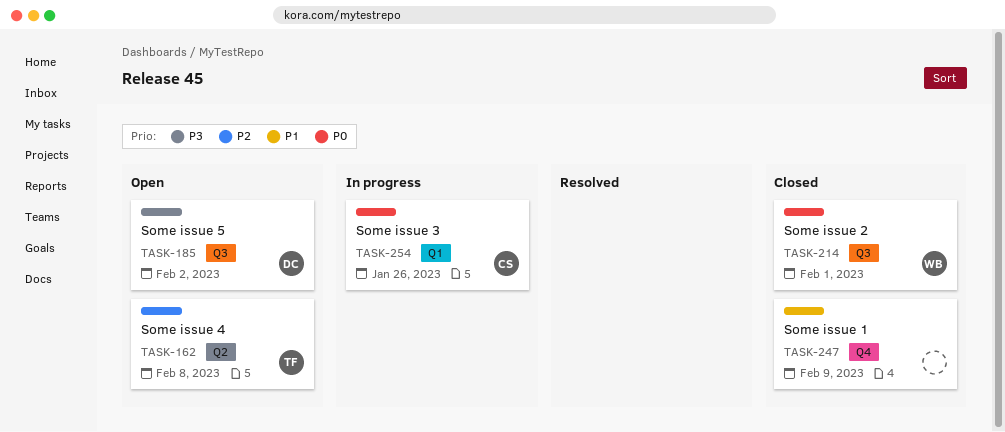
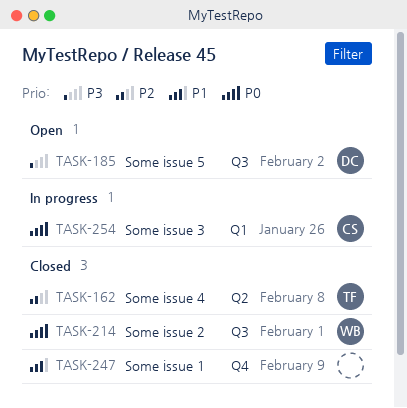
TASK-162, status: Open -> Closed

